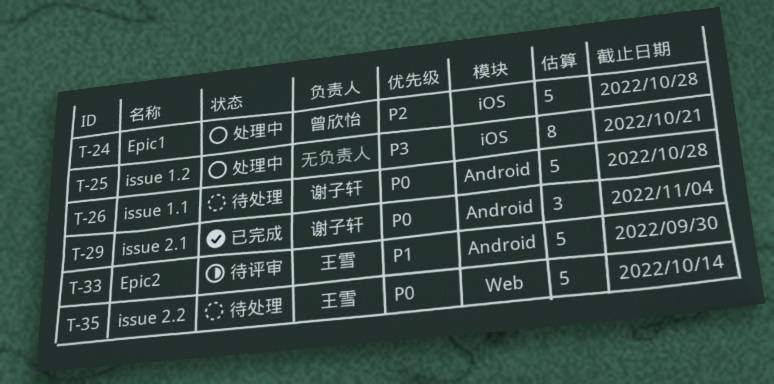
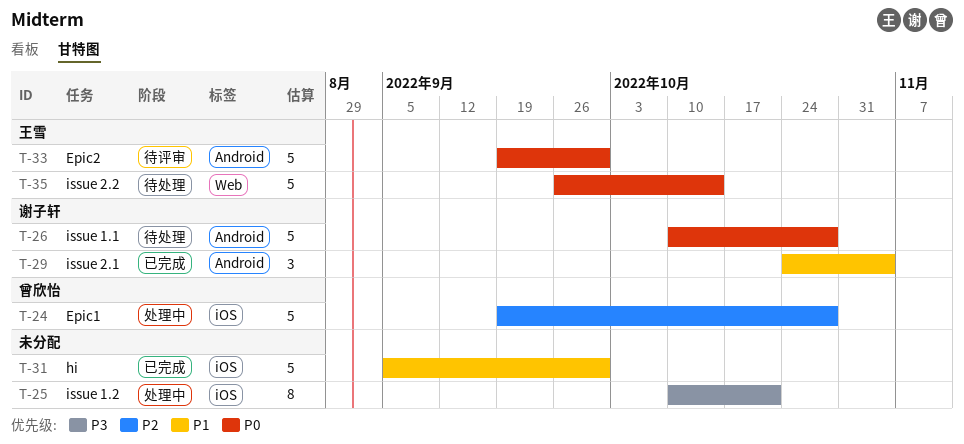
T-29, priority: P0 -> P1
T-31: none -> present
T-33, priority: P1 -> P0

